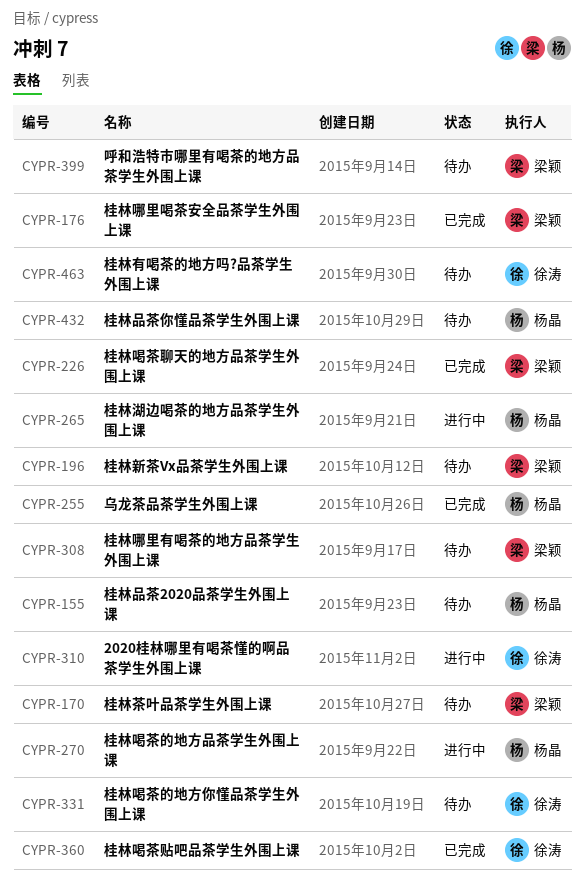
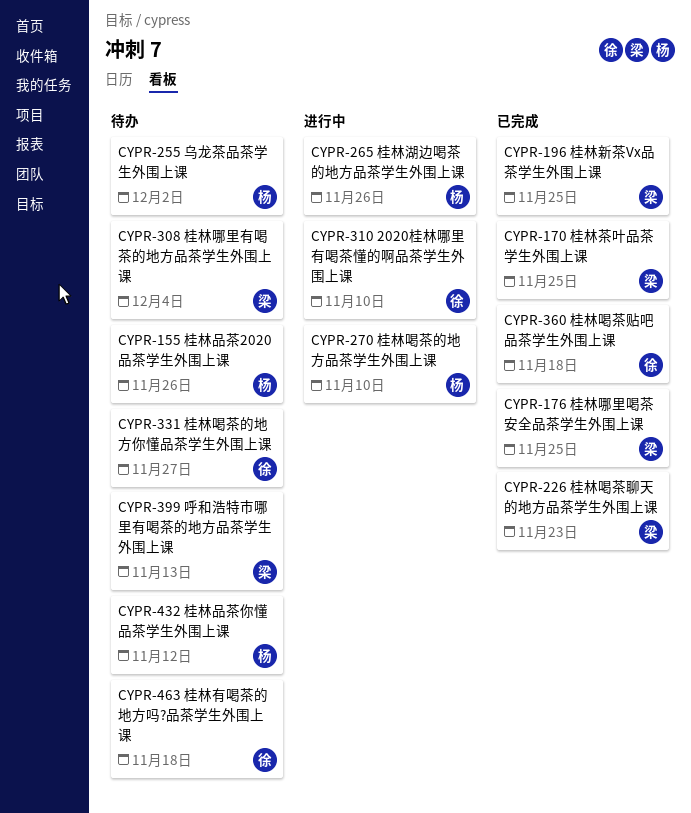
CYPR-170, status: 待办 -> 已完成
CYPR-196, status: 待办 -> 已完成
CYPR-255, status: 已完成 -> 待办

